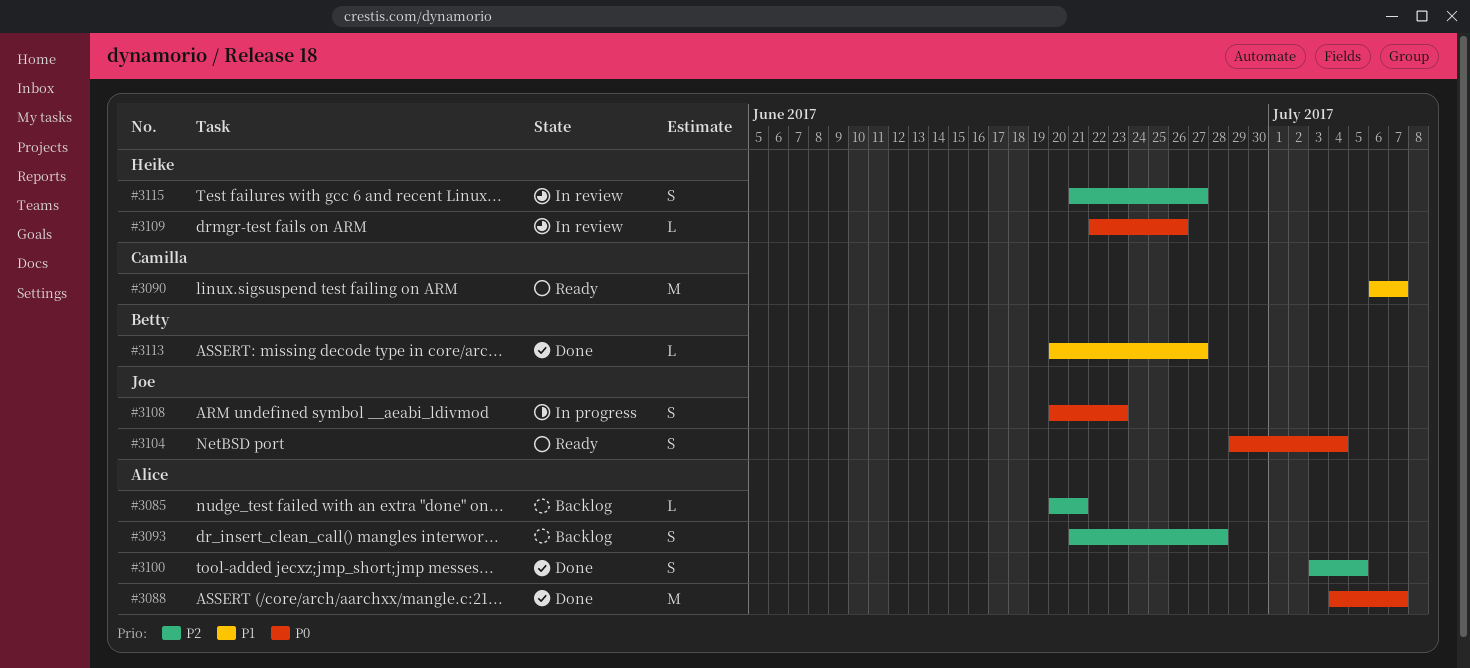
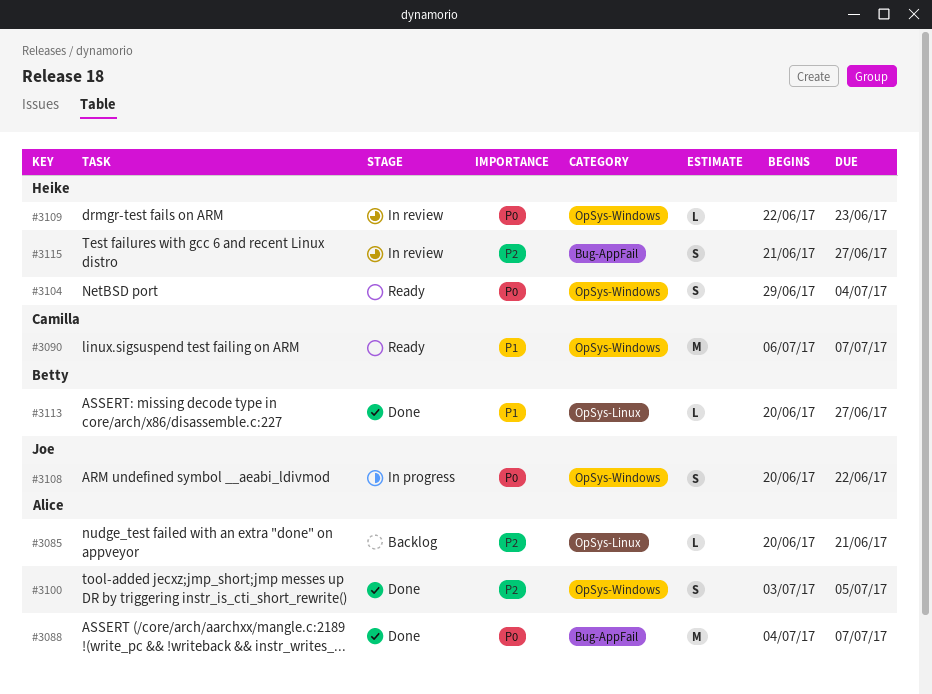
#3093: present -> none
#3104, owner: Joe -> Heike
#3108, due: Jun 23 -> Jun 22
#3109, due: Jun 26 -> Jun 23

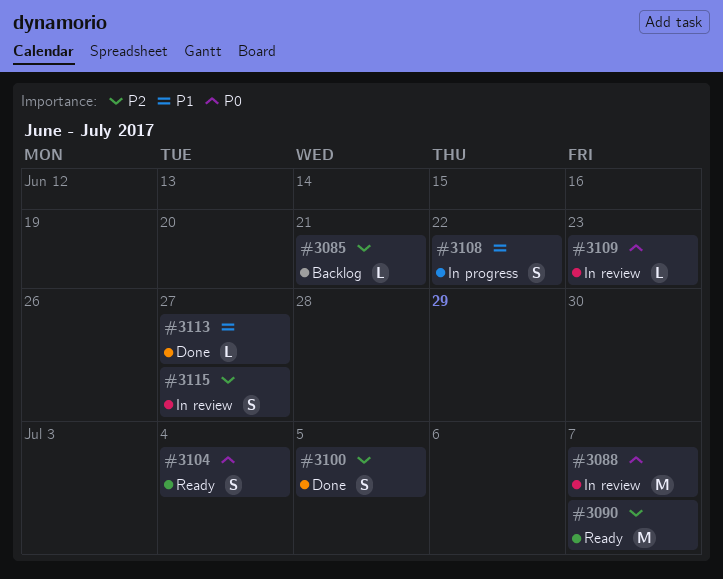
#3088, status: Done -> In review
#3090, priority: P1 -> P2
#3108, priority: P0 -> P1

